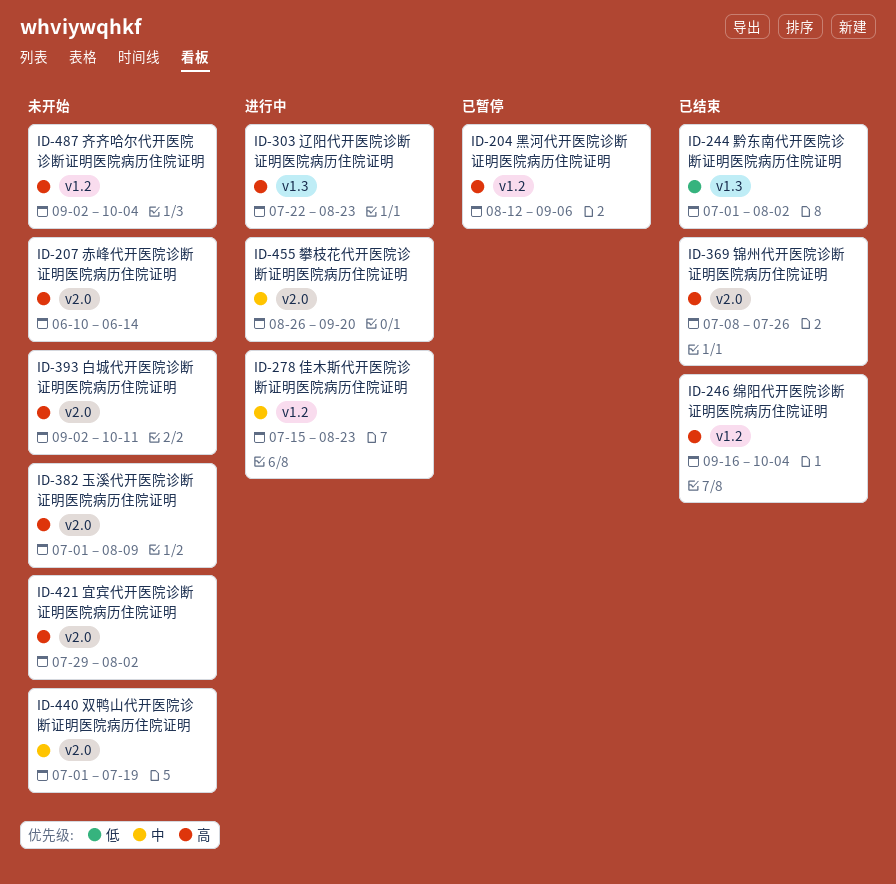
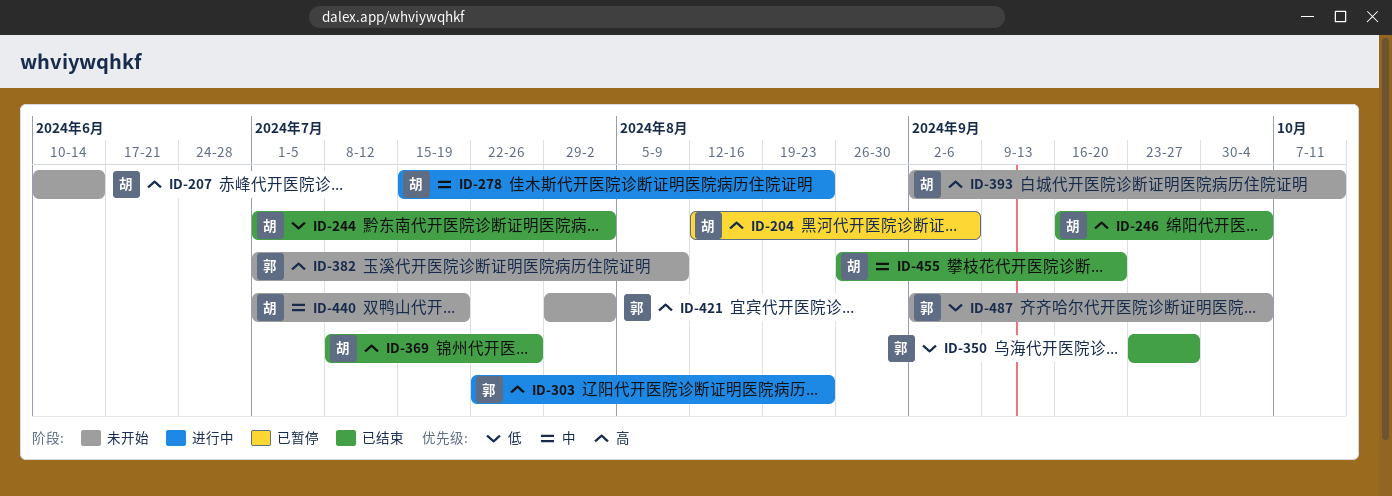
ID-350: none -> present
ID-455, status: 进行中 -> 已结束
ID-487, priority: 高 -> 低

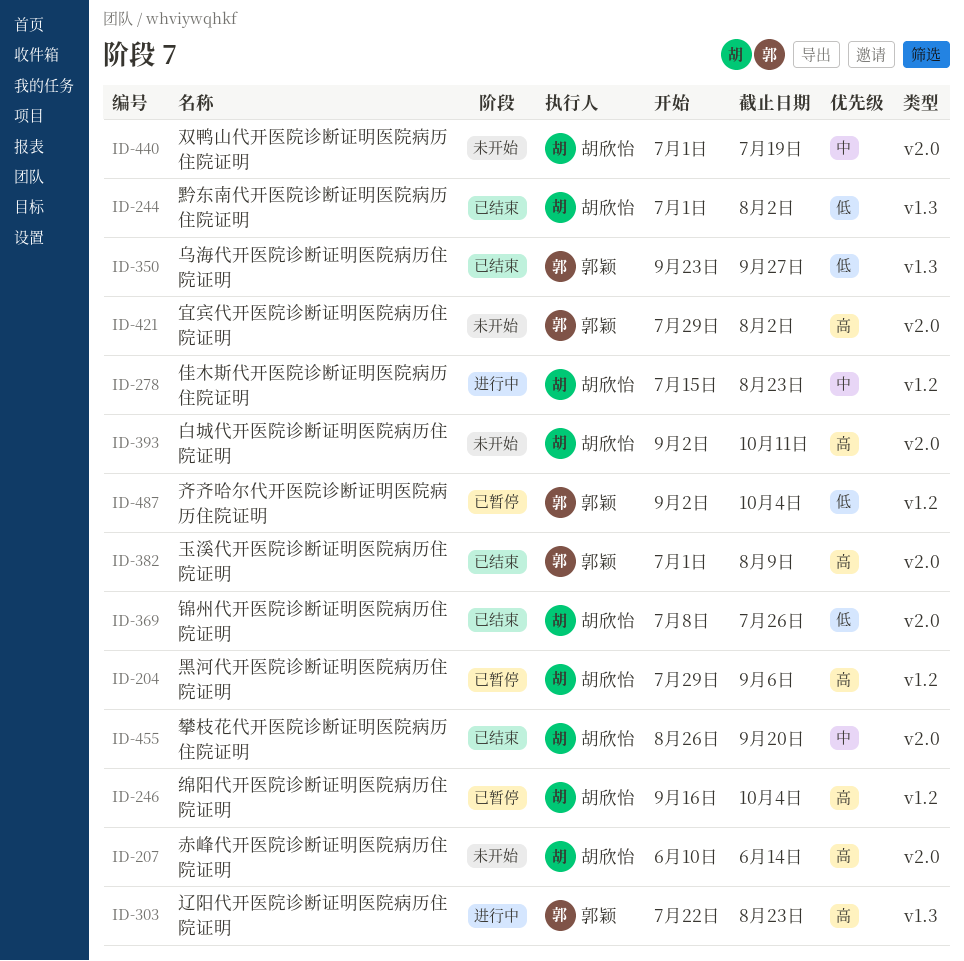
ID-204, start: Aug 12 -> Jul 29
ID-246, status: 已结束 -> 已暂停
ID-369, priority: 高 -> 低
ID-382, status: 未开始 -> 已结束
ID-487, status: 未开始 -> 已暂停

